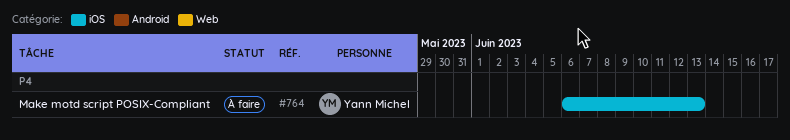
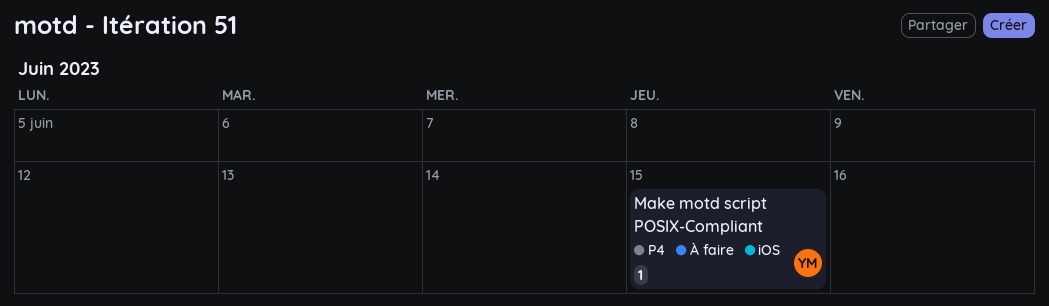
Make motd script POSIX-Compliant, due: Jun 13 -> Jun 15

